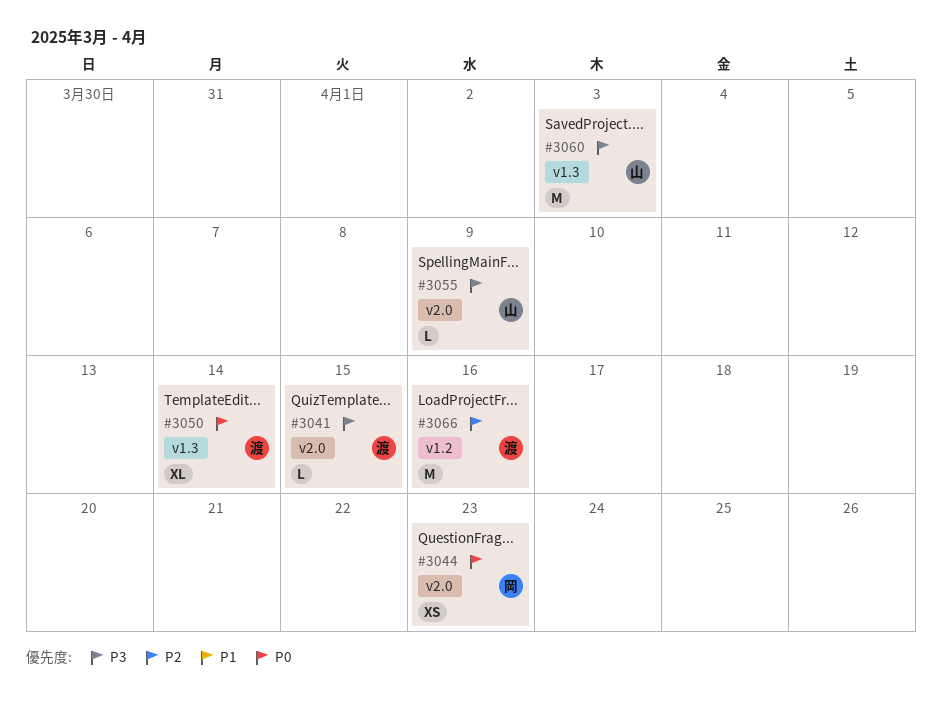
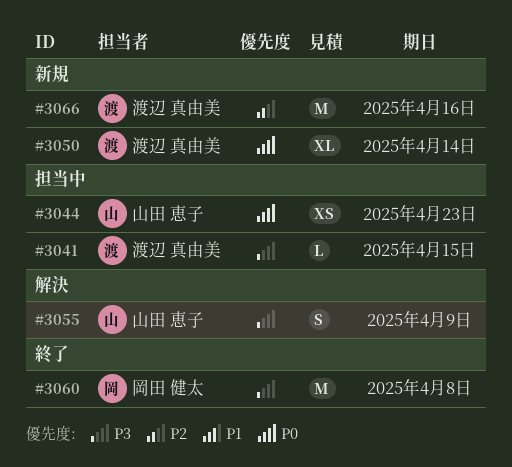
#3044, owner: 岡田 健太 -> 山田 恵子
#3055, estimate: L -> S
#3060, owner: 山田 恵子 -> 岡田 健太
#3060, due: Apr 3 -> Apr 8

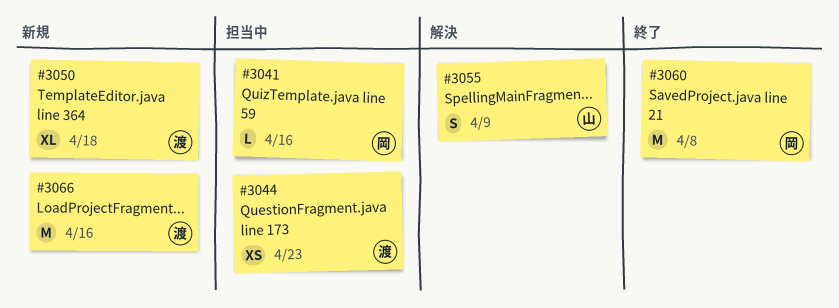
#3041, owner: 渡辺 真由美 -> 岡田 健太
#3041, due: Apr 15 -> Apr 16
#3044, owner: 山田 恵子 -> 渡辺 真由美
#3050, due: Apr 14 -> Apr 18

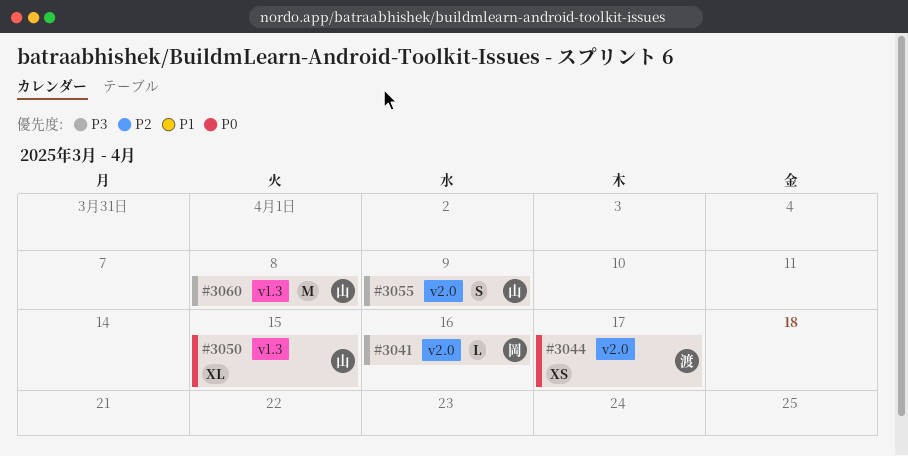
#3044, due: Apr 23 -> Apr 17
#3050, owner: 渡 -> 山
#3050, due: Apr 18 -> Apr 15
#3060, owner: 岡 -> 山
#3066: present -> none

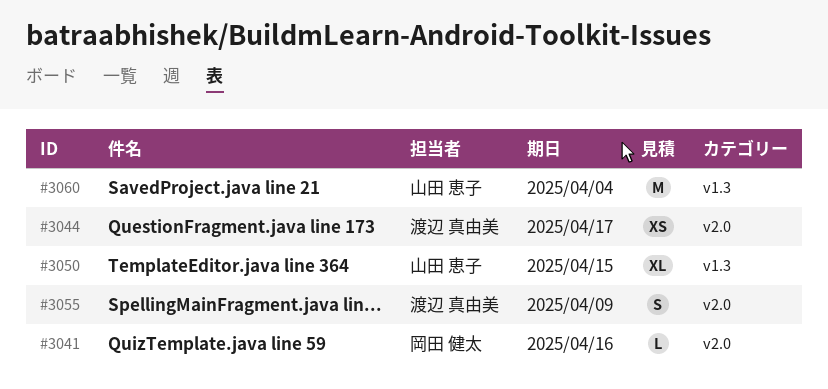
#3055, owner: 山田 恵子 -> 渡辺 真由美
#3060, due: Apr 8 -> Apr 4

